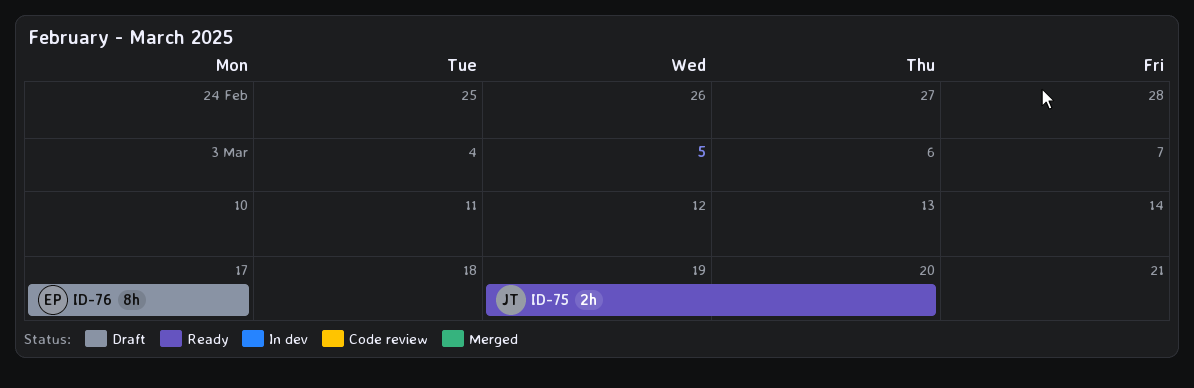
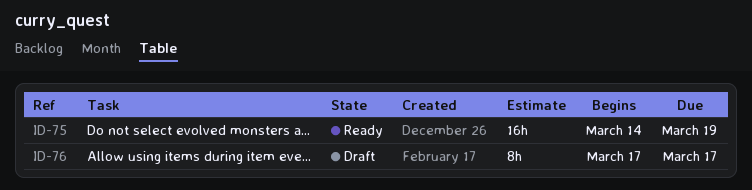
ID-75, estimate: 2h -> 16h
ID-75, start: Mar 19 -> Mar 14
ID-75, due: Mar 20 -> Mar 19

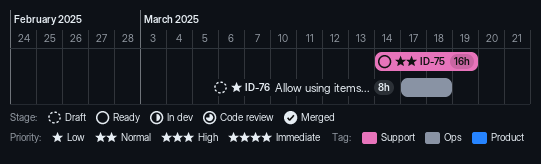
ID-76, due: Mar 17 -> Mar 18

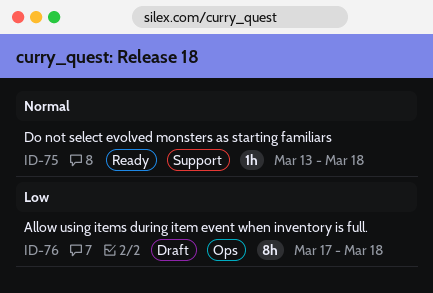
ID-75, estimate: 16h -> 1h
ID-75, start: Mar 14 -> Mar 13
ID-75, due: Mar 19 -> Mar 18

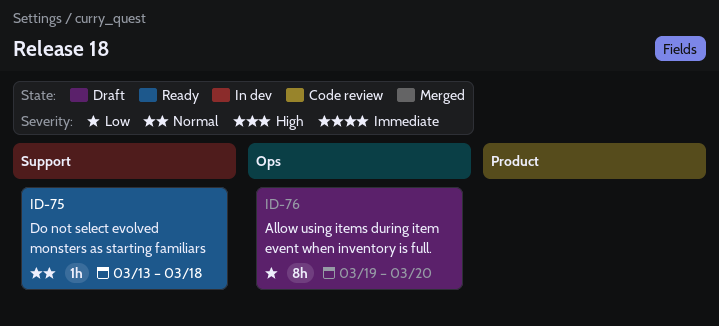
ID-76, start: Mar 17 -> Mar 19
ID-76, due: Mar 18 -> Mar 20

